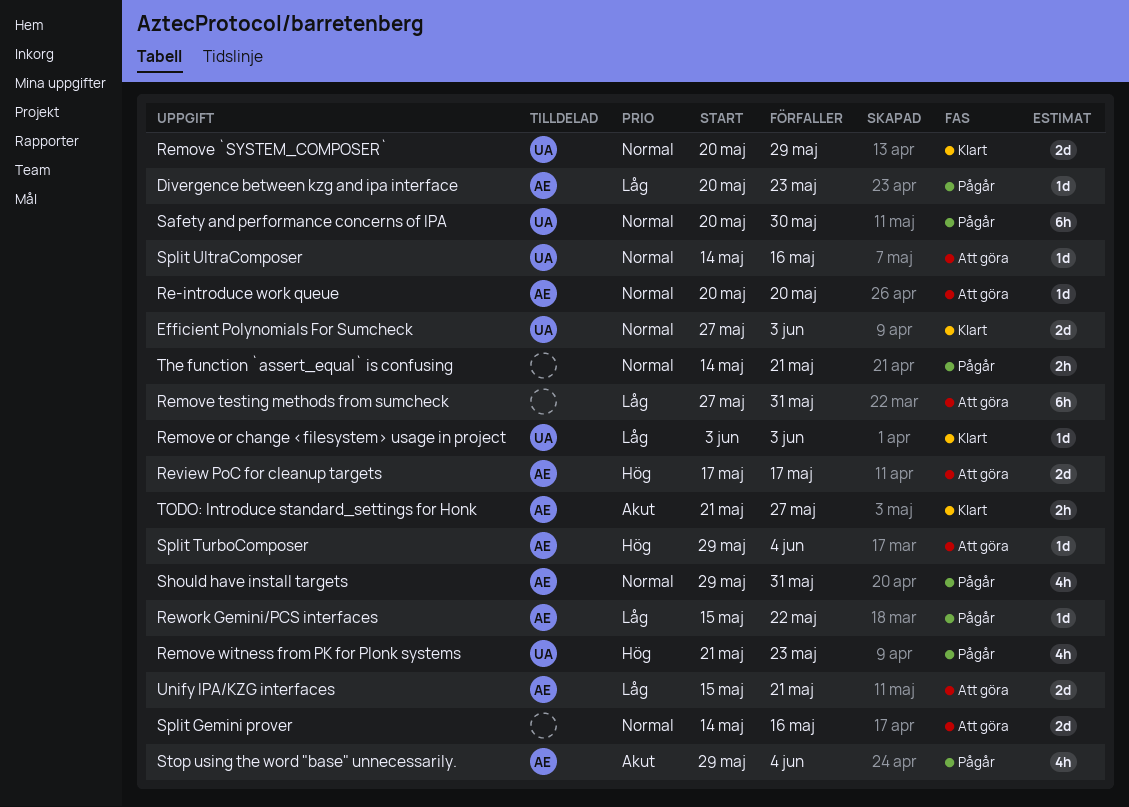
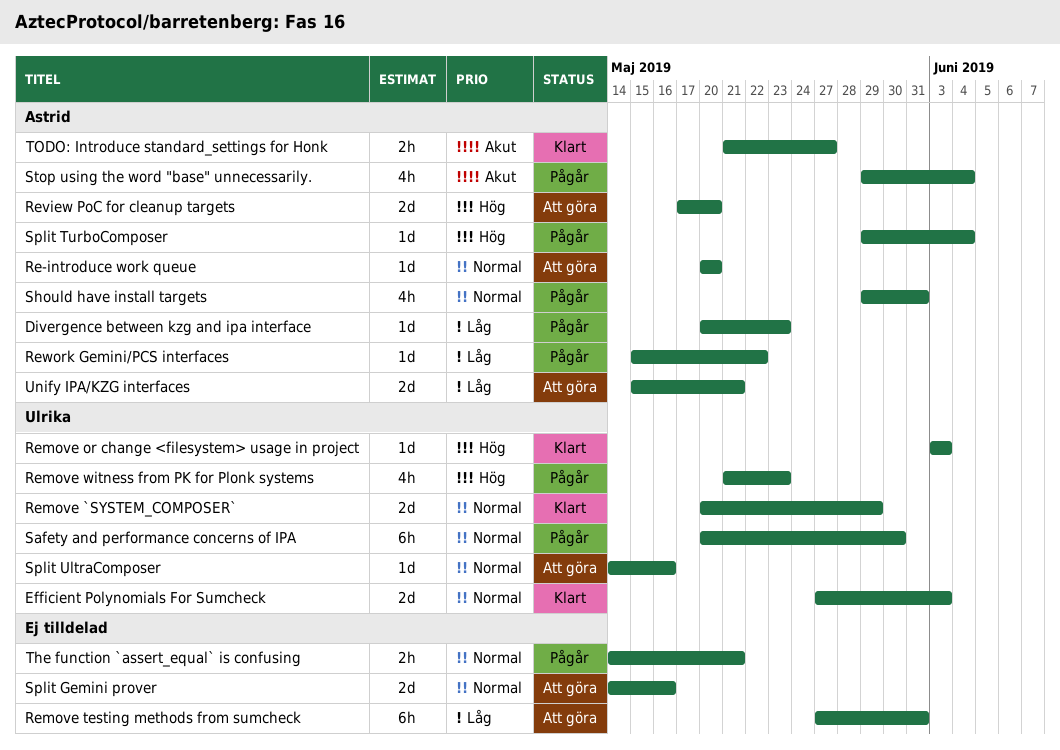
Remove or change <filesystem> usage in project, priority: Låg -> Hög
Review PoC for cleanup targets, due: May 17 -> May 20
Split TurboComposer, status: Att göra -> Pågår

